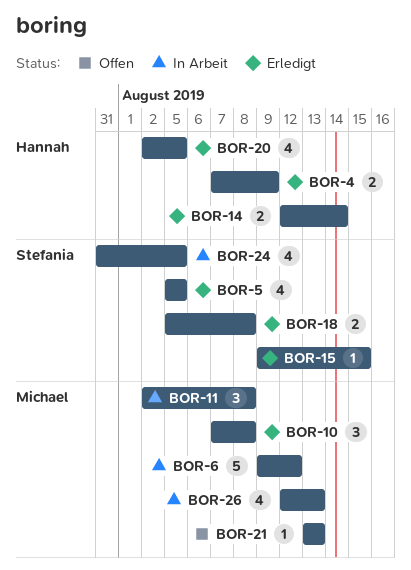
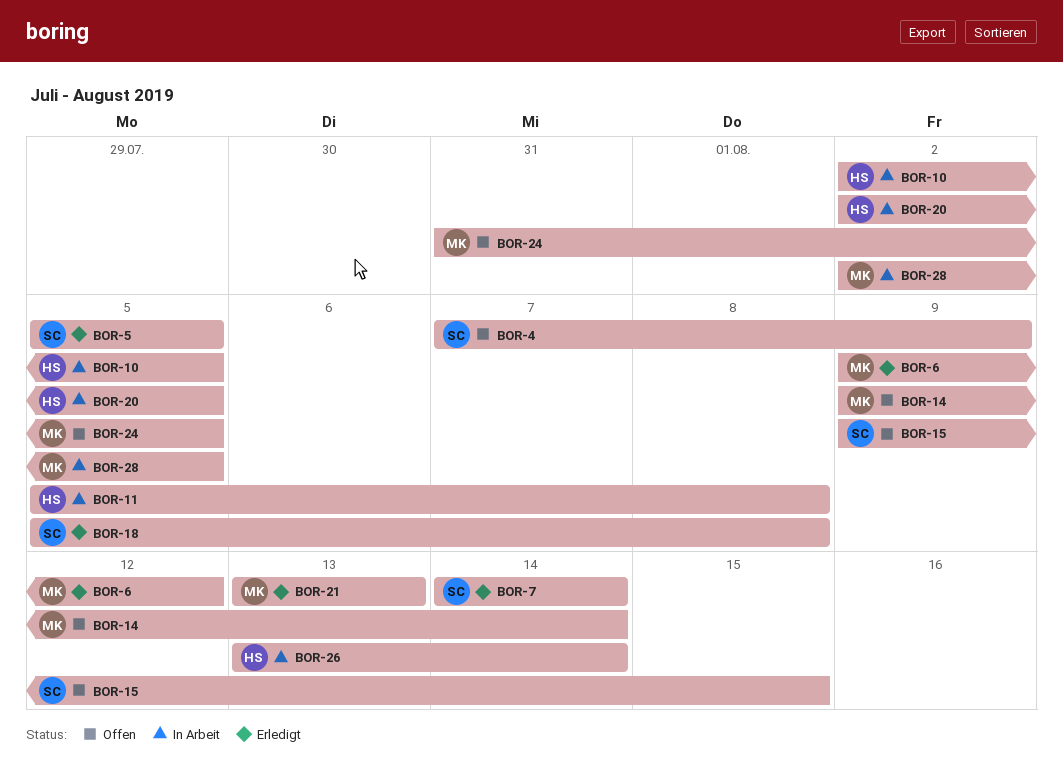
BOR-4, status: Erledigt -> Offen
BOR-4, owner: Hannah -> Stefania
BOR-6, status: In Arbeit -> Erledigt
BOR-7: none -> present
BOR-10, status: Erledigt -> In Arbeit
BOR-10, owner: Michael -> Hannah
BOR-10, start: Aug 7 -> Aug 2
BOR-10, due: Aug 8 -> Aug 5
BOR-11, owner: Michael -> Hannah
BOR-11, start: Aug 2 -> Aug 5
BOR-14, status: Erledigt -> Offen
BOR-14, owner: Hannah -> Michael
BOR-14, start: Aug 12 -> Aug 9
BOR-15, status: Erledigt -> Offen
BOR-20, status: Erledigt -> In Arbeit
BOR-21, status: Offen -> Erledigt
BOR-24, status: In Arbeit -> Offen
BOR-24, owner: Stefania -> Michael
BOR-26, owner: Michael -> Hannah
BOR-26, start: Aug 12 -> Aug 13
BOR-26, due: Aug 13 -> Aug 14
BOR-28: none -> present

